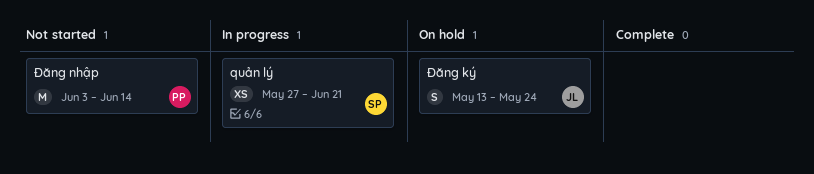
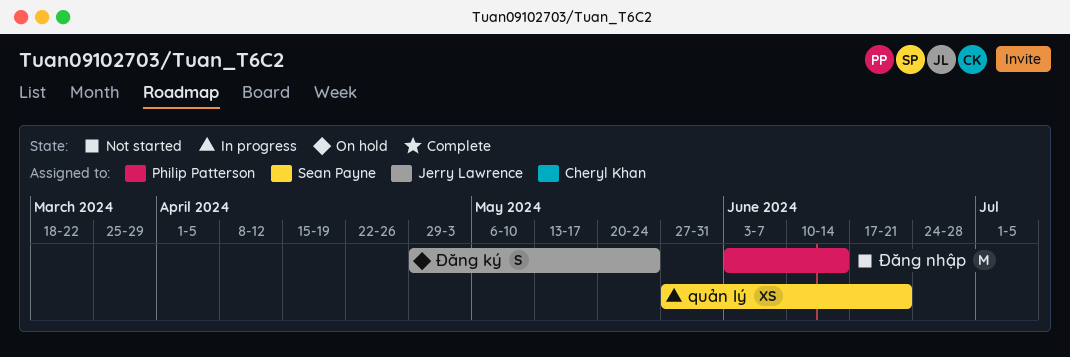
Đăng ký, start: May 13 -> Apr 29

